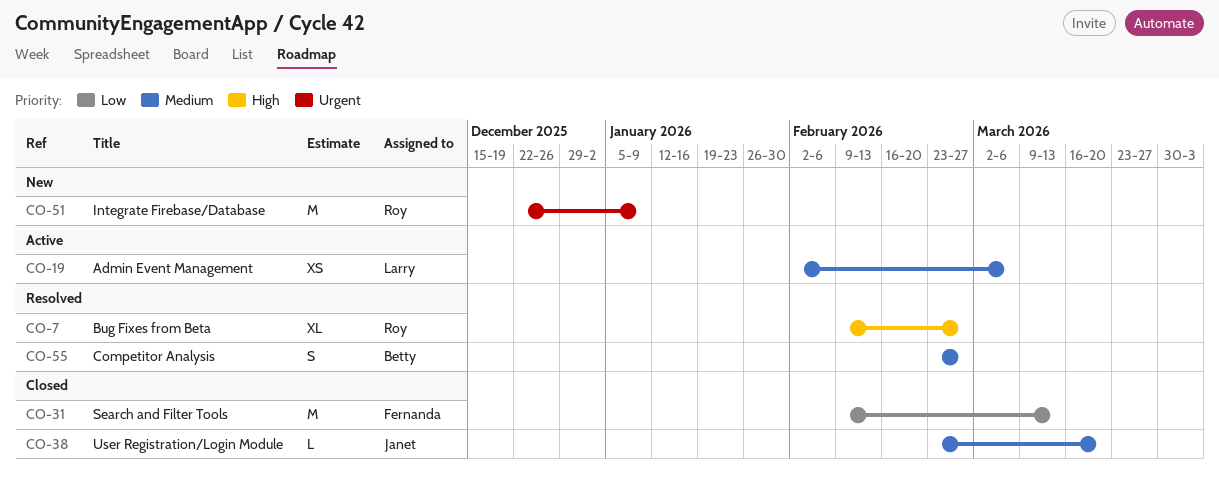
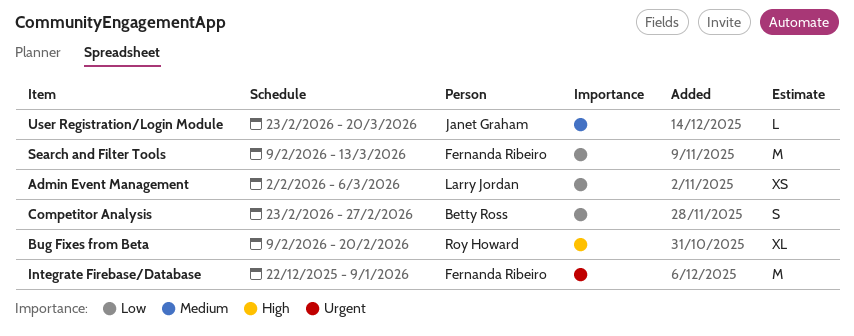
Admin Event Management, priority: Medium -> Low
Bug Fixes from Beta, due: Feb 27 -> Feb 20
Competitor Analysis, priority: Medium -> Low
Integrate Firebase/Database, owner: Roy Howard -> Fernanda Ribeiro

